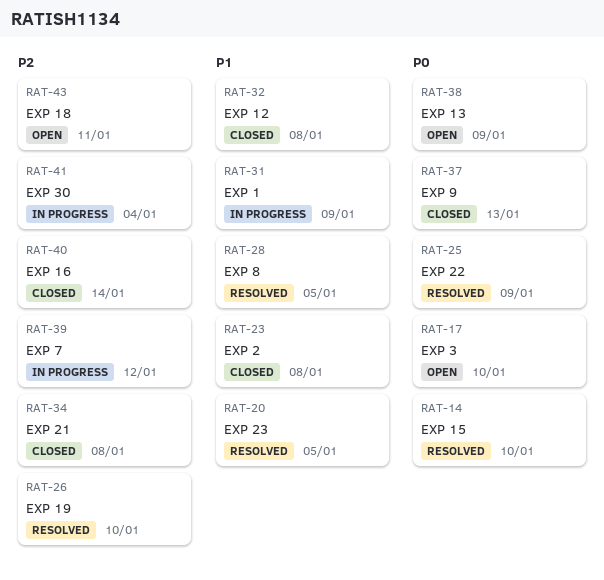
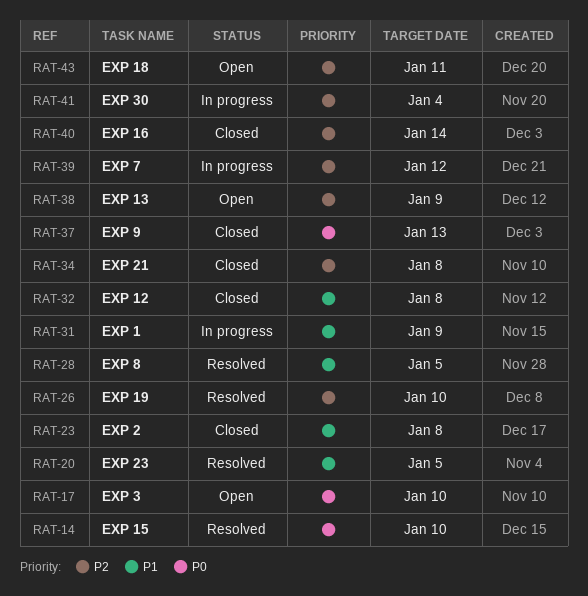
RAT-25: present -> none
RAT-38, priority: P0 -> P2

